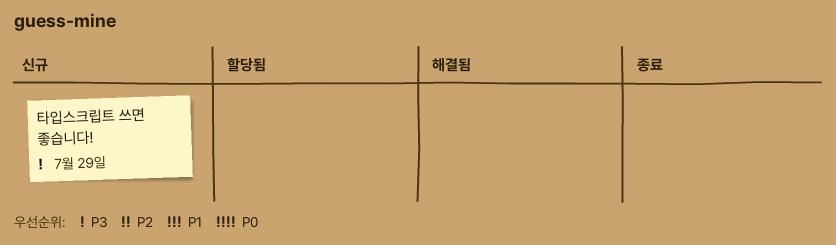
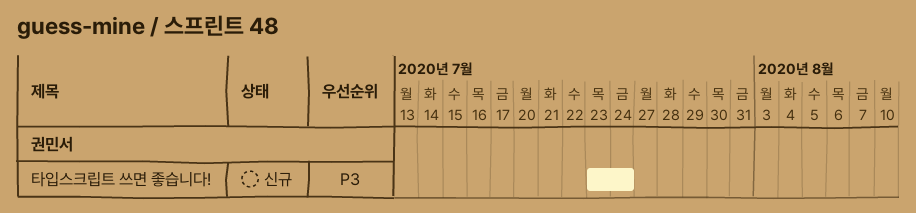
타입스크립트 쓰면 좋습니다!, due: Jul 29 -> Jul 24

